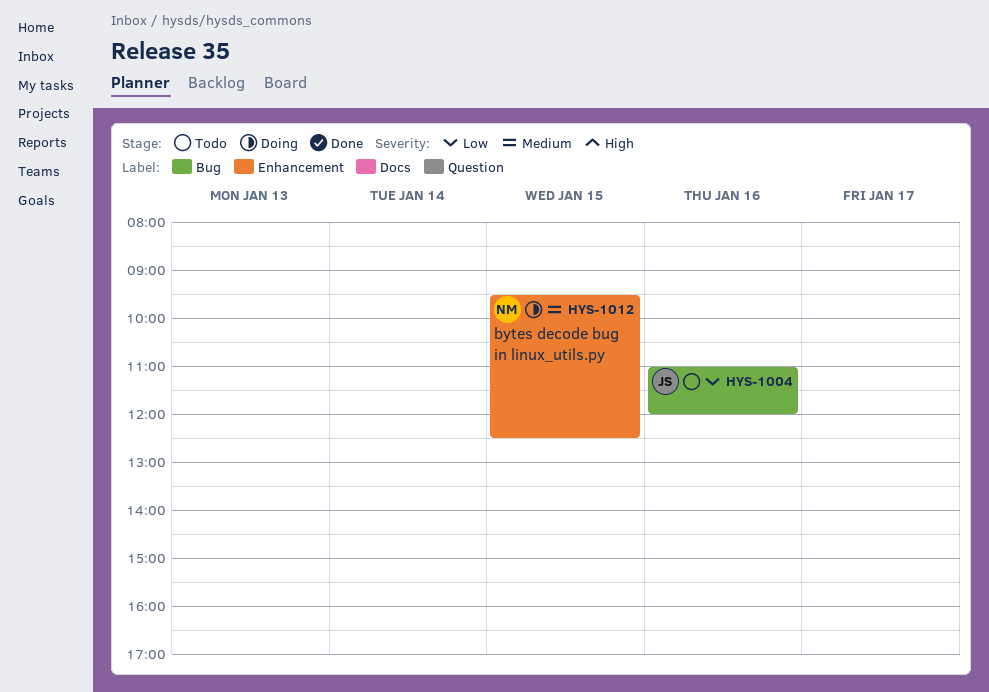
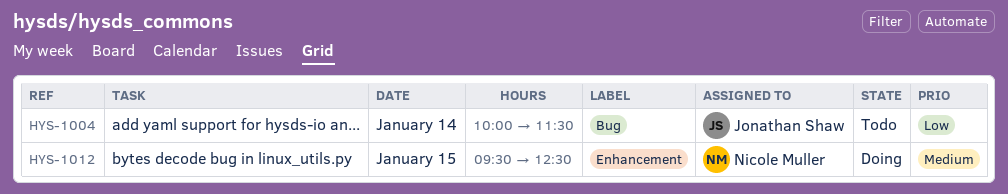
HYS-1004, day: Jan 16 -> Jan 14
HYS-1004, begins: 11:00 -> 10:00
HYS-1004, ends: 12:00 -> 11:30

